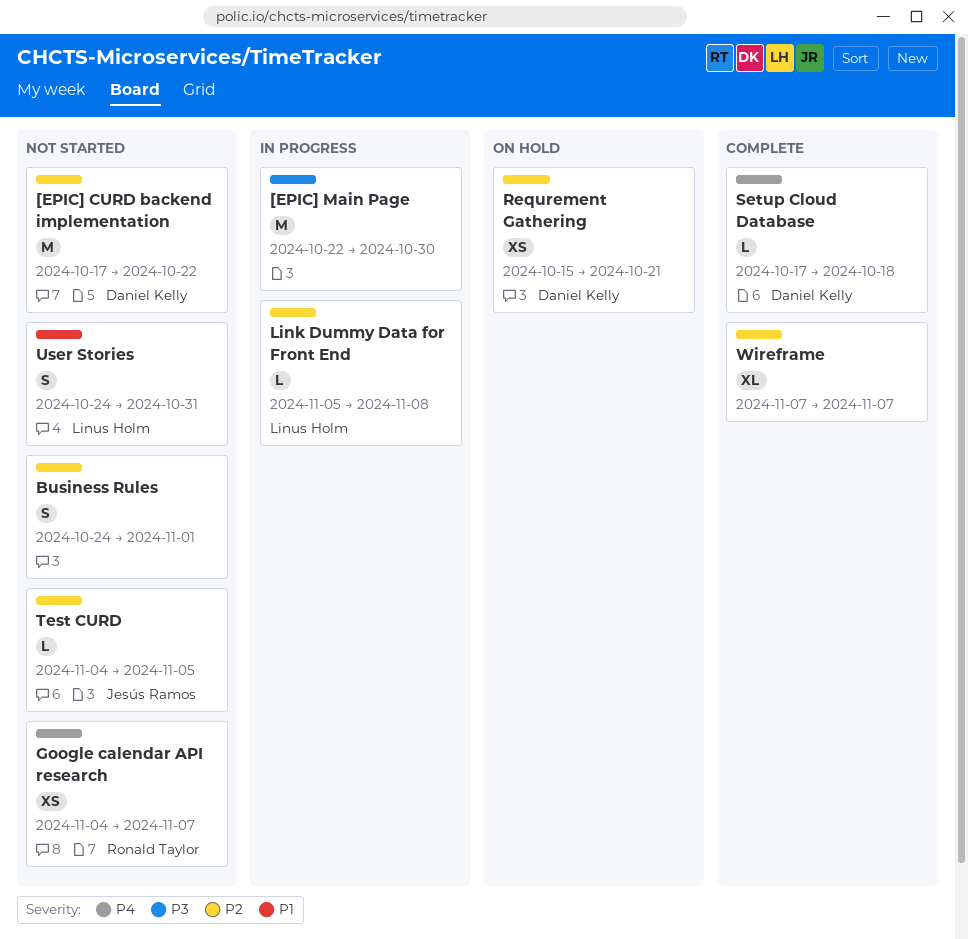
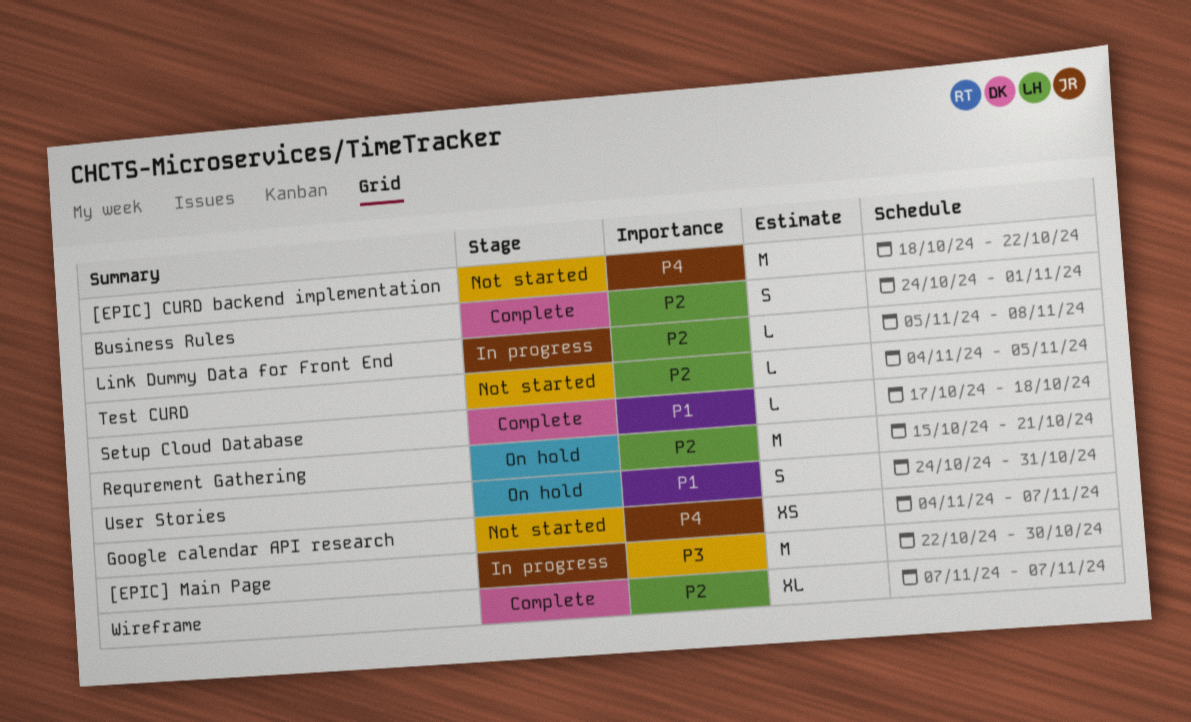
[EPIC] CURD backend implementation, priority: P2 -> P4
[EPIC] CURD backend implementation, start: Oct 17 -> Oct 18
Business Rules, status: Not started -> Complete
Requrement Gathering, estimate: XS -> M
Setup Cloud Database, priority: P4 -> P1
User Stories, status: Not started -> On hold

